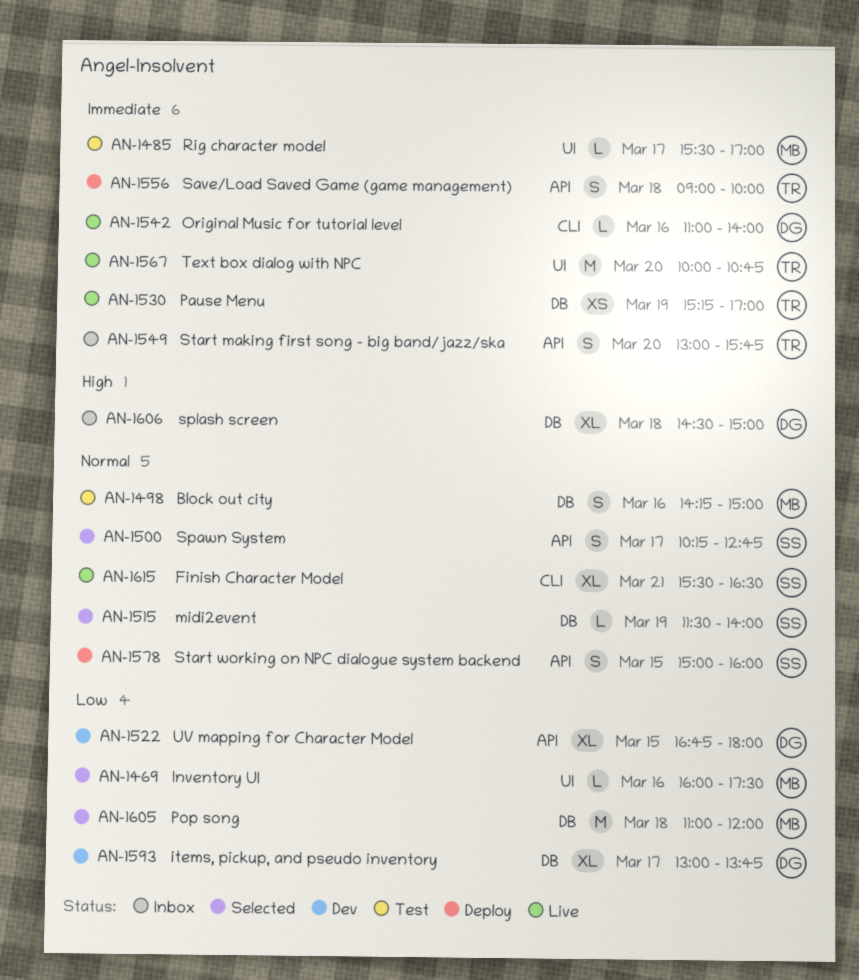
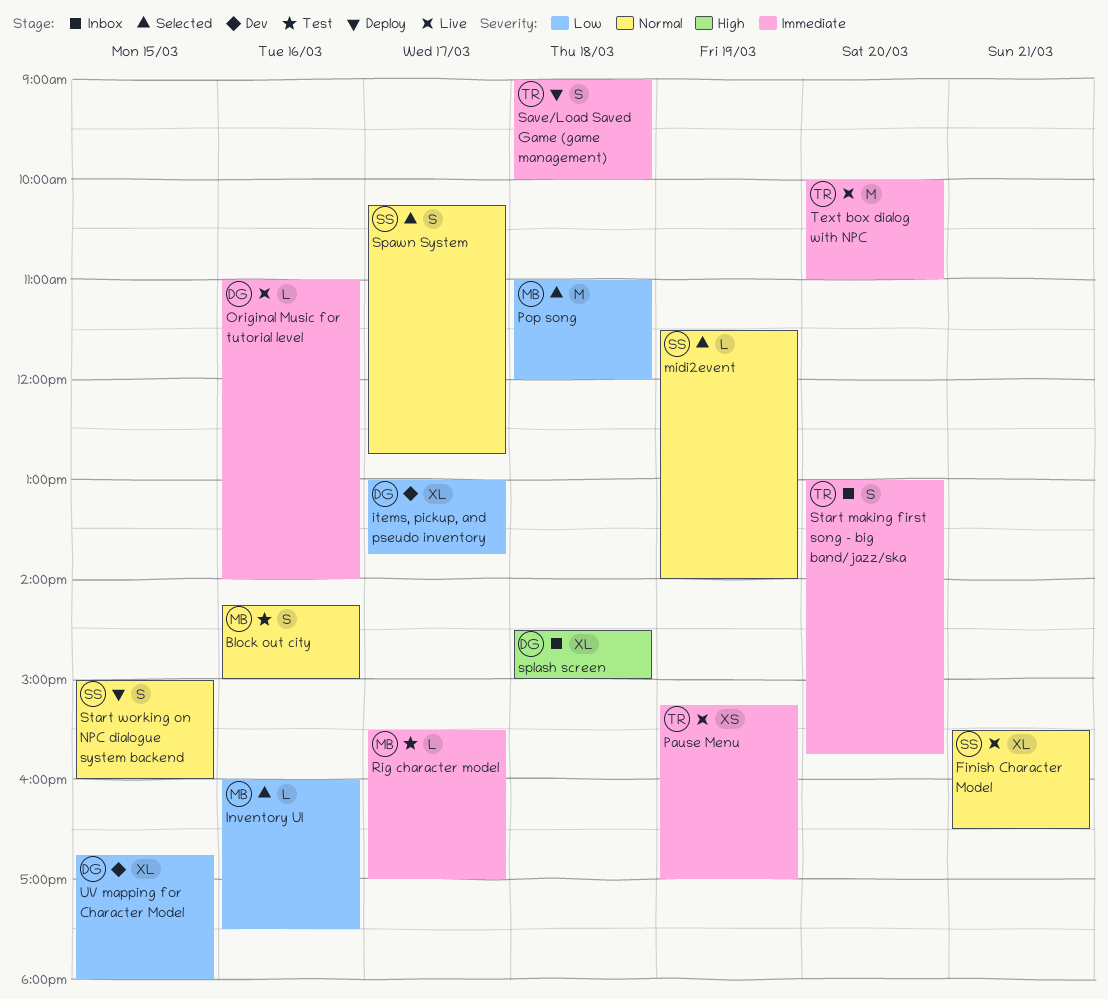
Text box dialog with NPC, ends: 10:45 -> 11:00

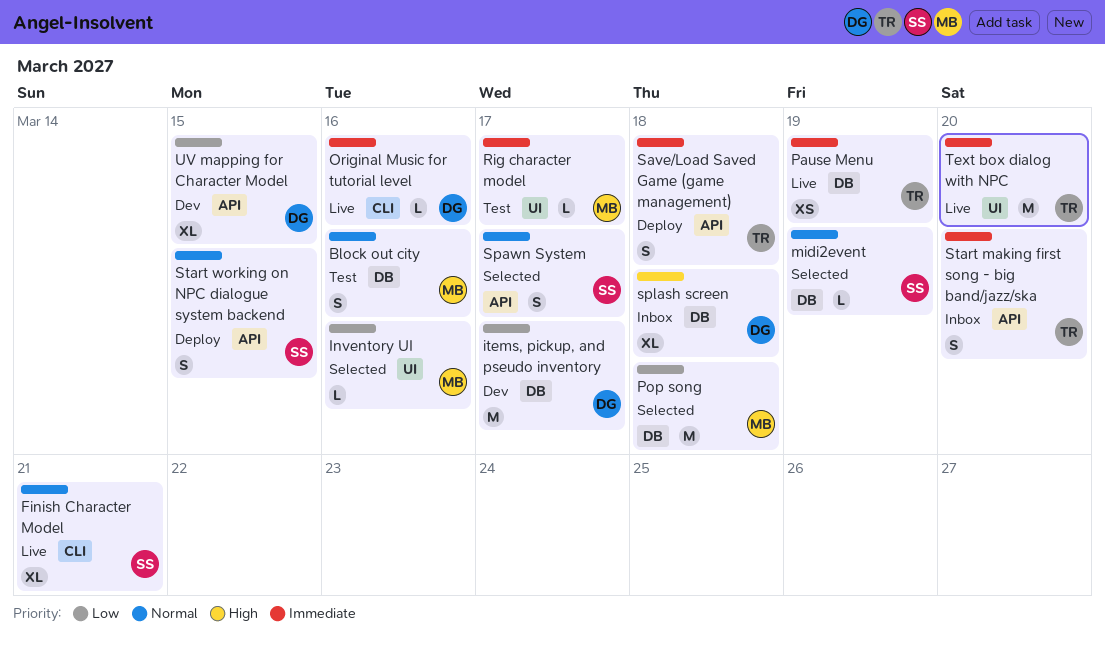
items, pickup, and pseudo inventory, estimate: XL -> M

